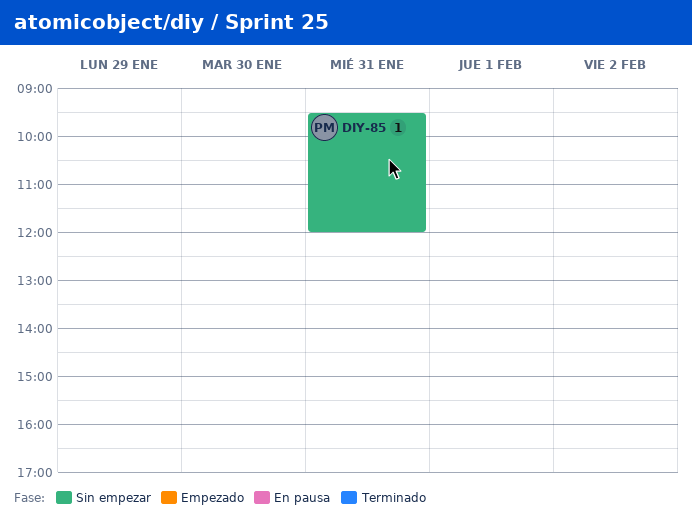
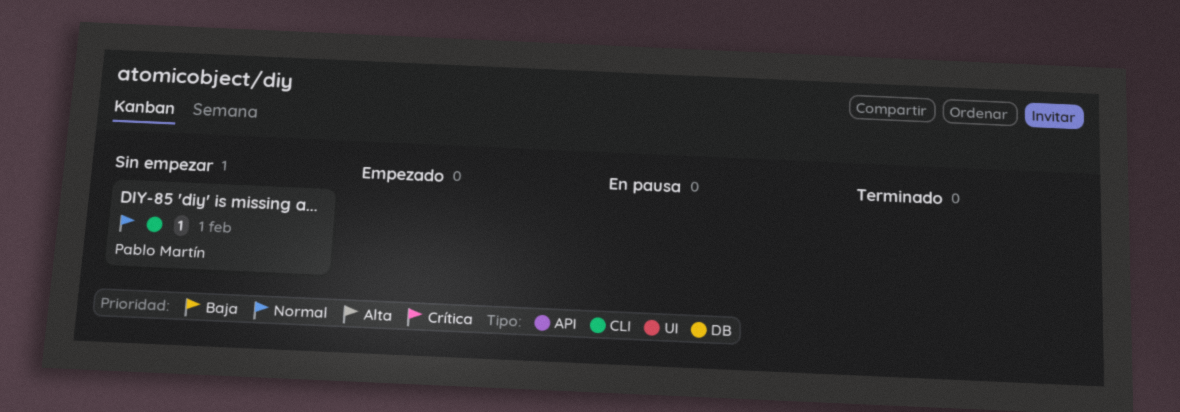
DIY-85, day: Jan 31 -> Feb 1

